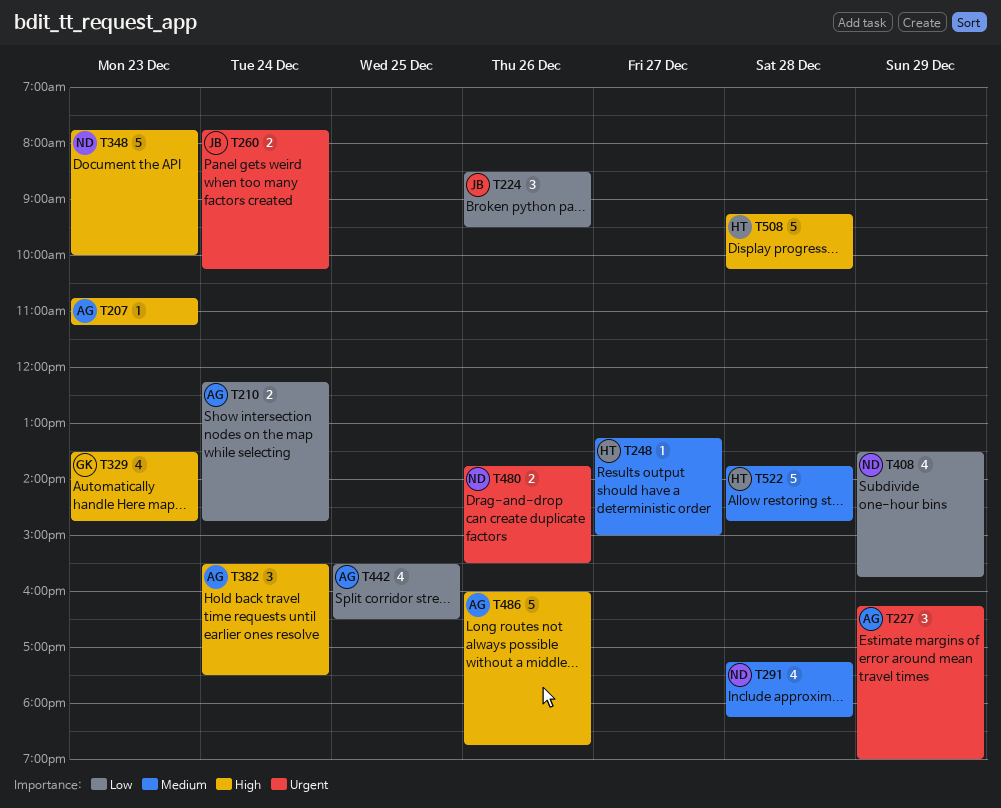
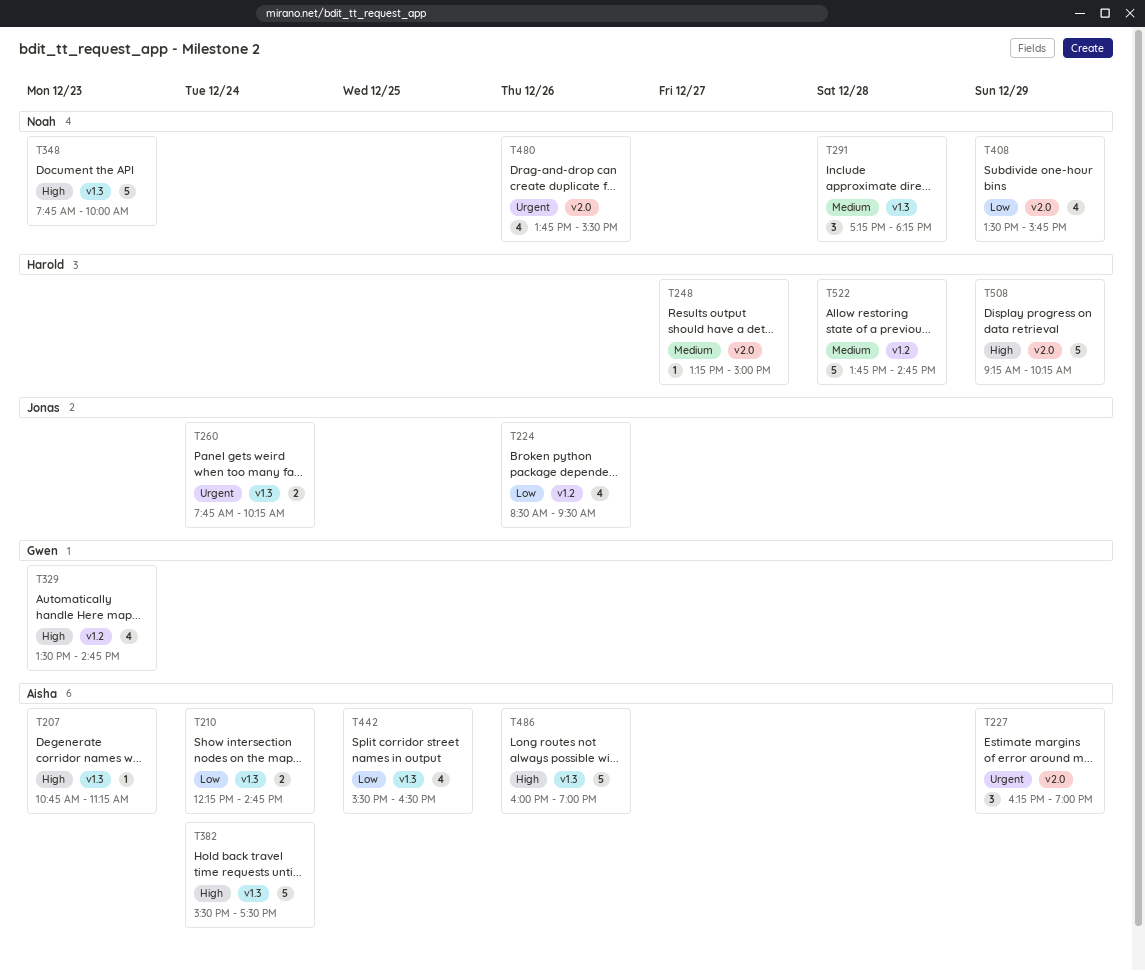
T224, estimate: 3 -> 4
T291, estimate: 4 -> 3
T382, estimate: 3 -> 5
T480, estimate: 2 -> 4
T486, ends: 18:45 -> 19:00
T508, day: Dec 28 -> Dec 29

